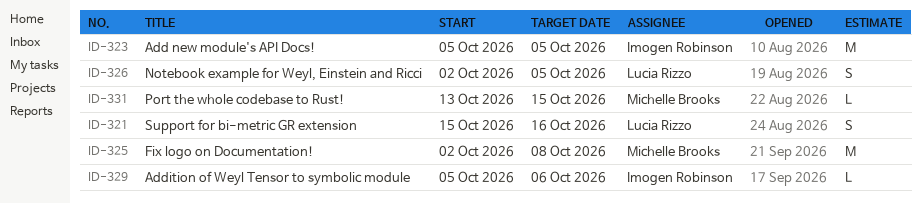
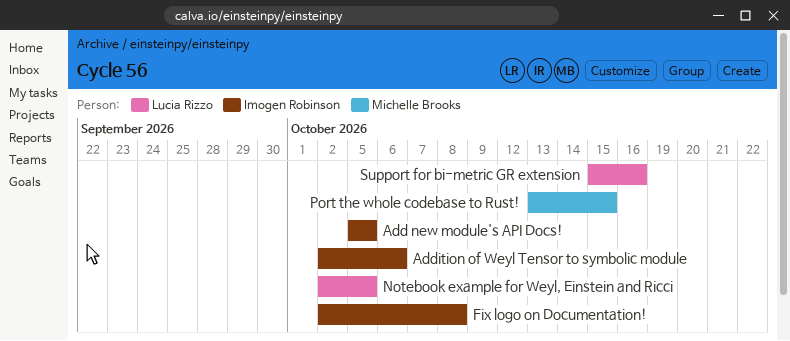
Addition of Weyl Tensor to symbolic module, start: Oct 5 -> Oct 2
Fix logo on Documentation!, owner: Michelle Brooks -> Imogen Robinson

